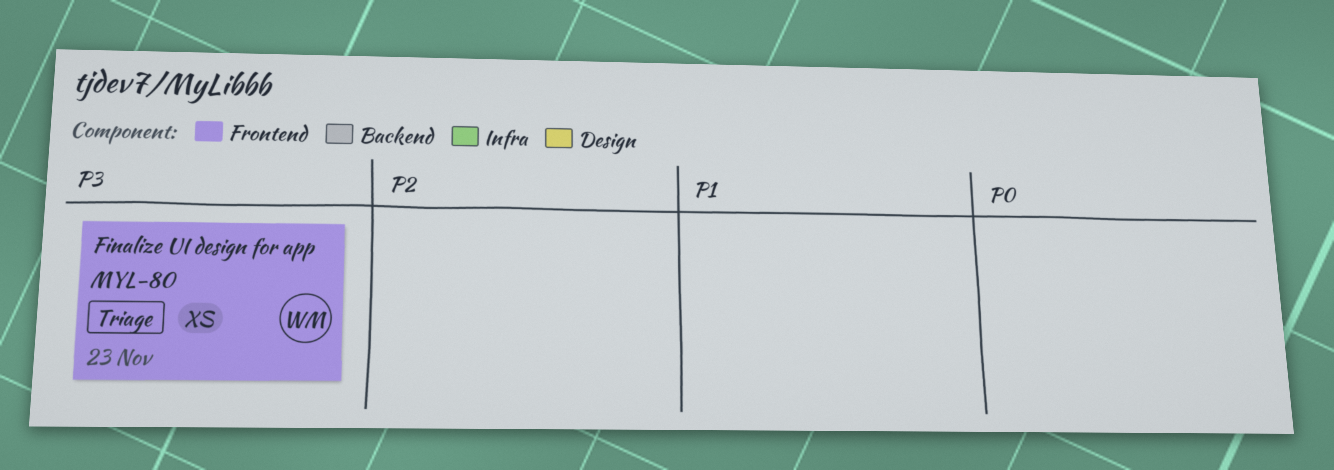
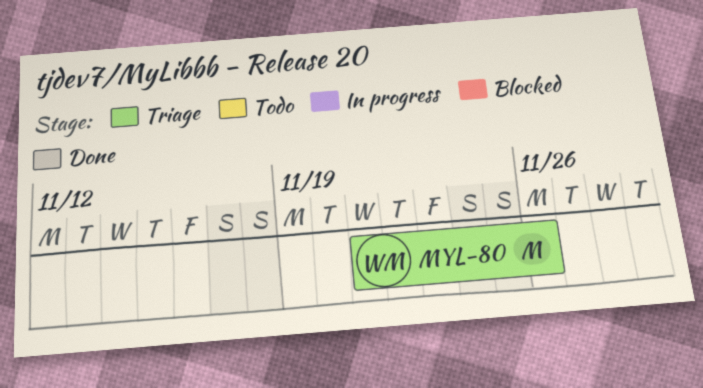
MYL-80, estimate: XS -> M
MYL-80, due: Nov 23 -> Nov 26

